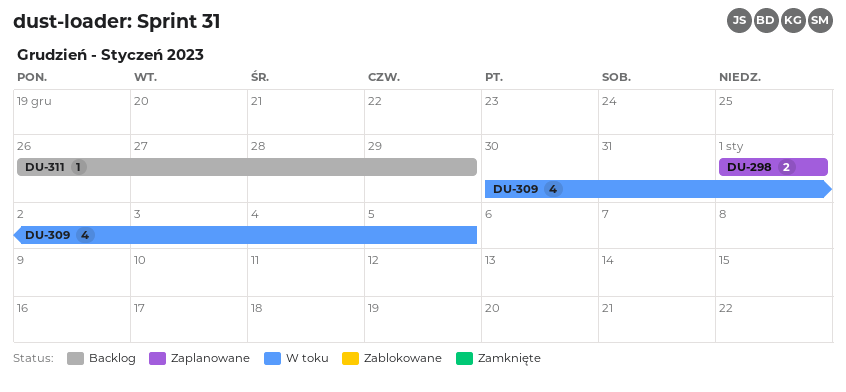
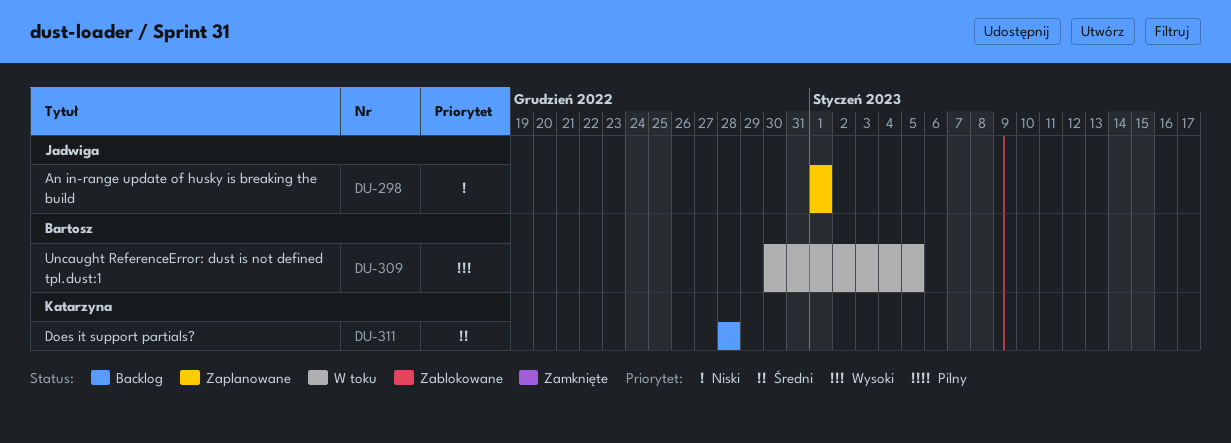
DU-311, start: Dec 26 -> Dec 28
DU-311, due: Dec 29 -> Dec 28

